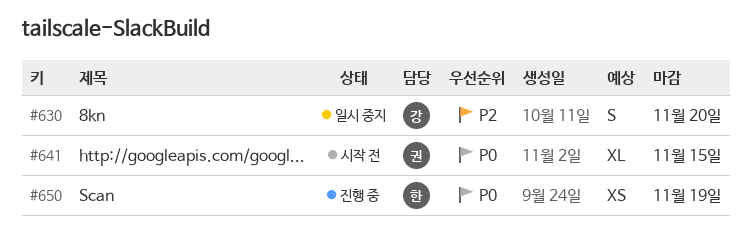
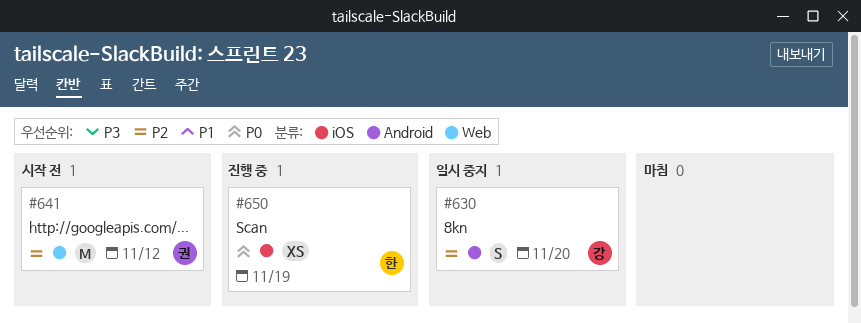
#641, priority: P0 -> P2
#641, estimate: XL -> M
#641, due: Nov 15 -> Nov 12

